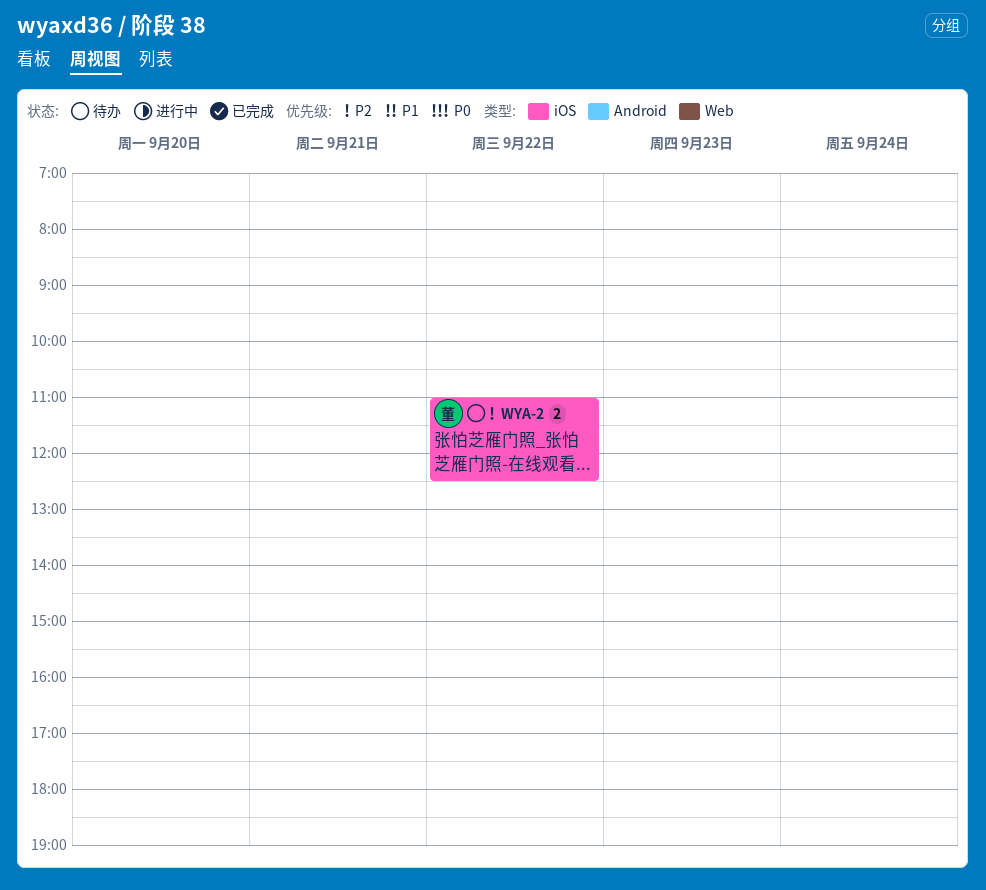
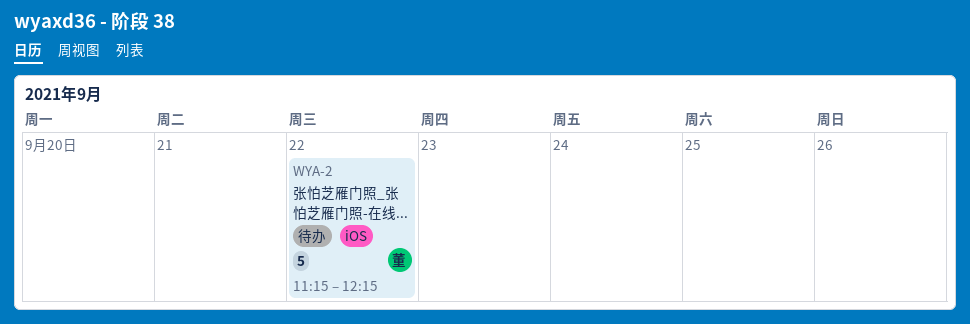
WYA-2, estimate: 2 -> 5
WYA-2, begins: 11:00 -> 11:15
WYA-2, ends: 12:30 -> 12:15

